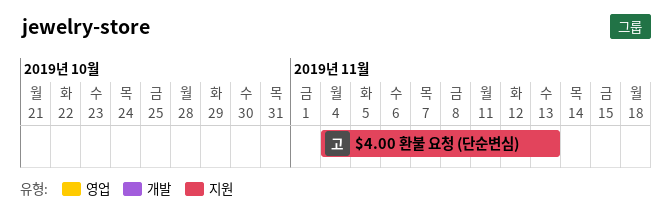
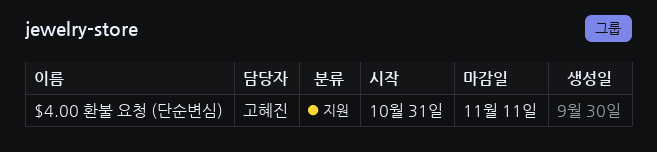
$4.00 환불 요청 (단순변심), start: Nov 4 -> Oct 31
$4.00 환불 요청 (단순변심), due: Nov 13 -> Nov 11

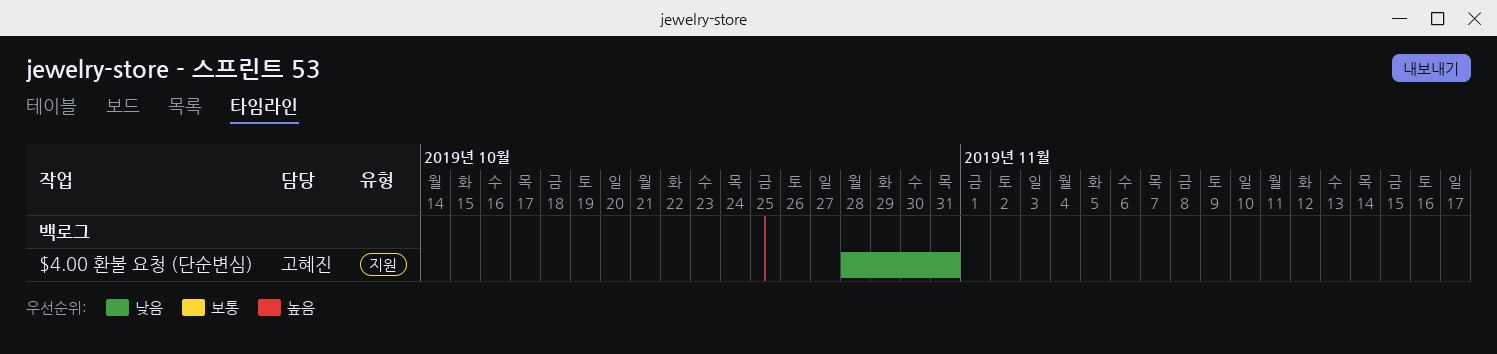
$4.00 환불 요청 (단순변심), start: Oct 31 -> Oct 28
$4.00 환불 요청 (단순변심), due: Nov 11 -> Oct 31

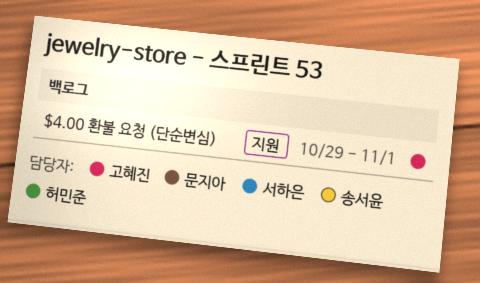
$4.00 환불 요청 (단순변심), start: Oct 28 -> Oct 29
$4.00 환불 요청 (단순변심), due: Oct 31 -> Nov 1

